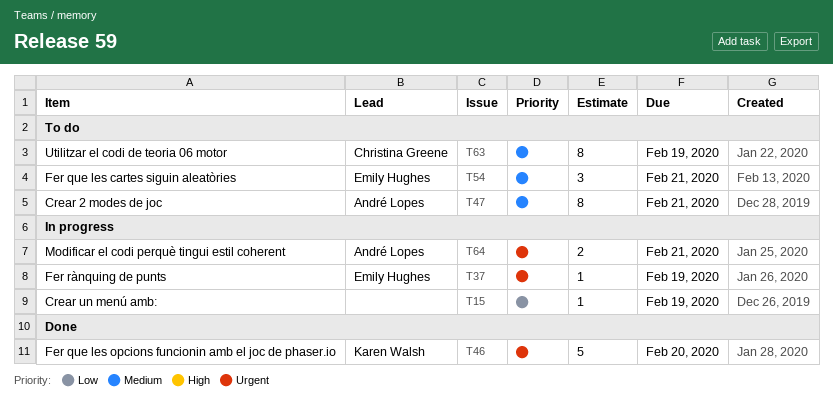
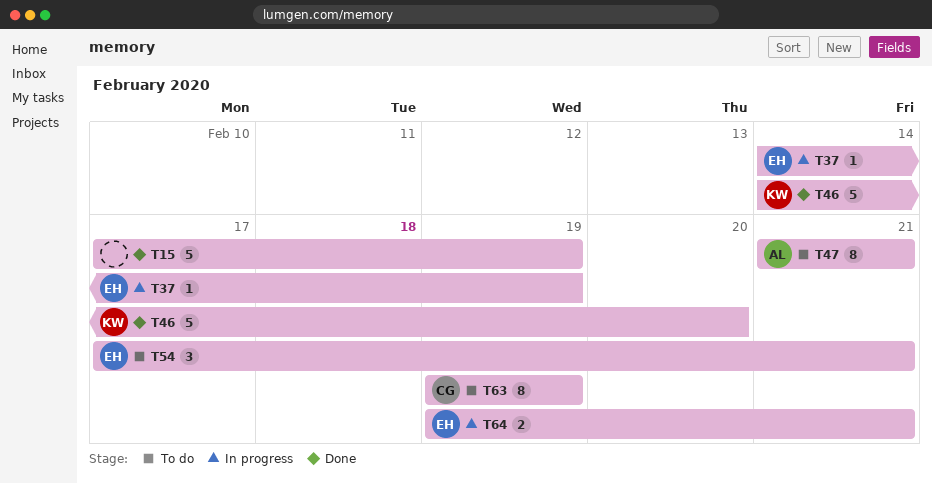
T15, status: In progress -> Done
T15, estimate: 1 -> 5
T64, owner: André Lopes -> Emily Hughes

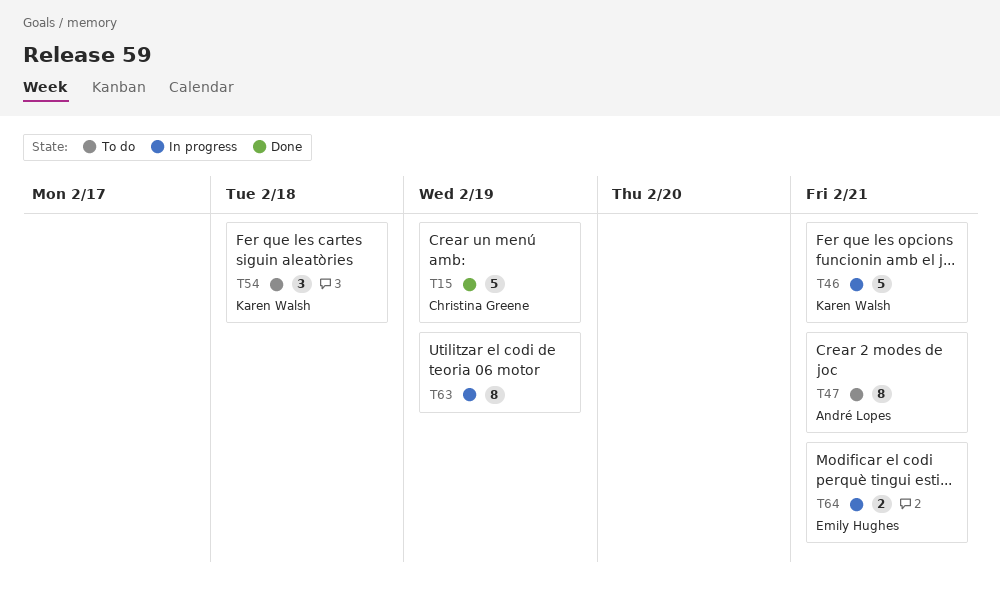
T15, owner: none -> Christina Greene
T37: present -> none
T46, status: Done -> In progress
T46, due: Feb 20 -> Feb 21
T54, owner: Emily Hughes -> Karen Walsh
T54, due: Feb 21 -> Feb 18
T63, status: To do -> In progress
T63, owner: Christina Greene -> none

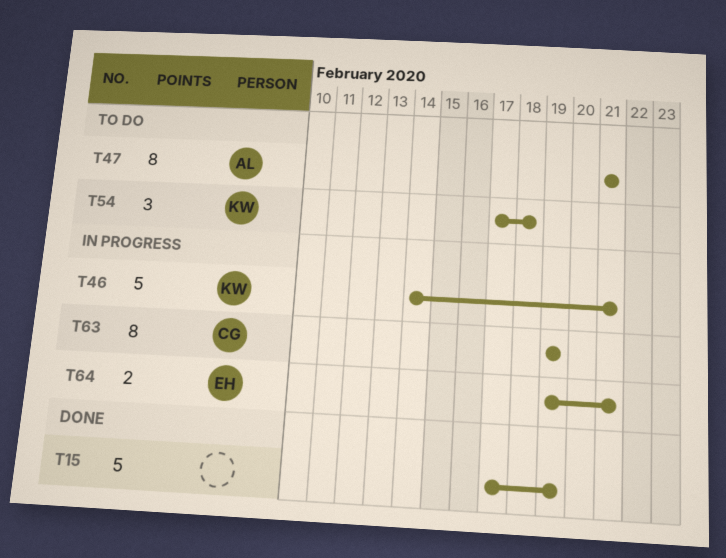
T15, owner: Christina Greene -> none
T63, owner: none -> Christina Greene

